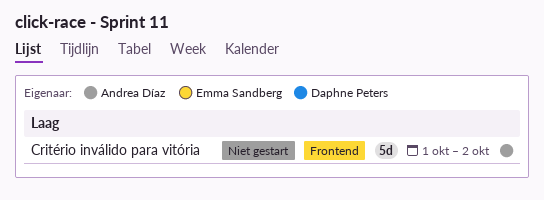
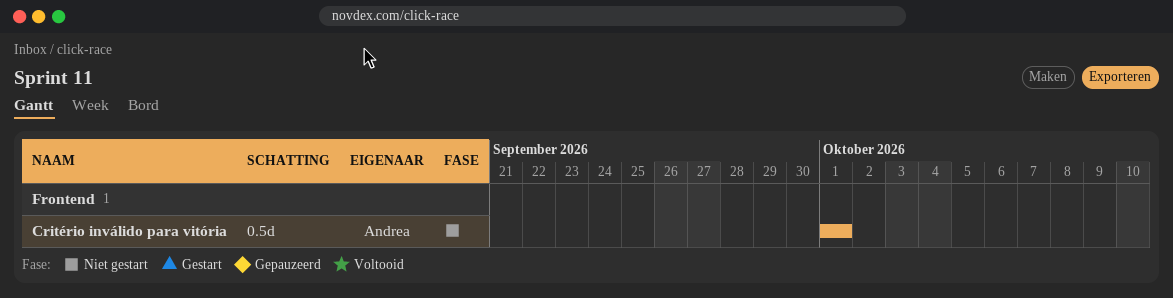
Critério inválido para vitória, estimate: 5d -> 0.5d
Critério inválido para vitória, due: Oct 2 -> Oct 1

